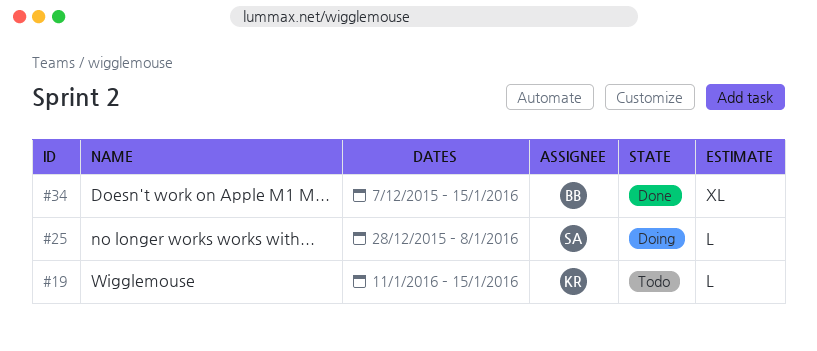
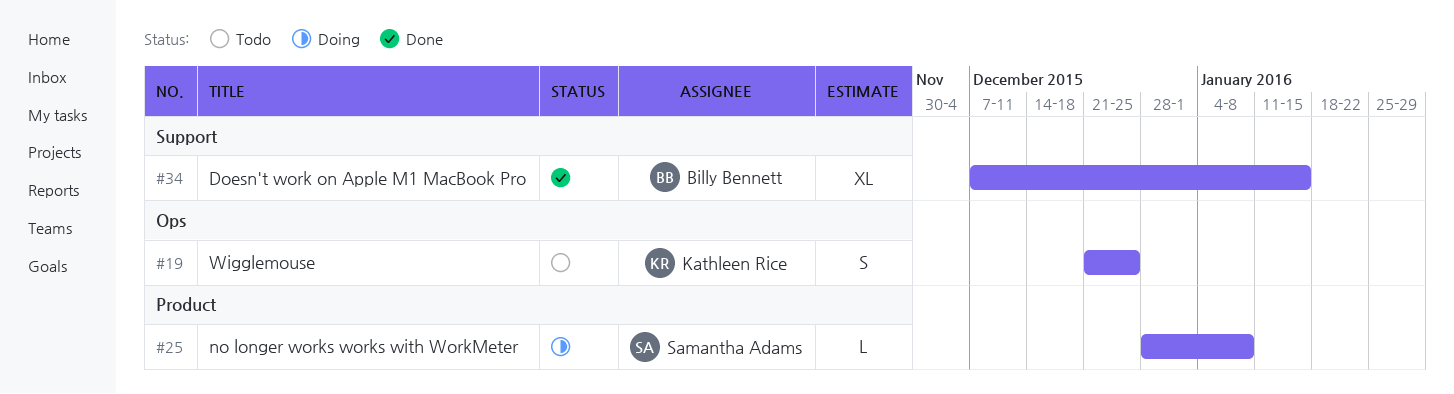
#19, estimate: L -> S
#19, start: Jan 11 -> Dec 21
#19, due: Jan 15 -> Dec 25

